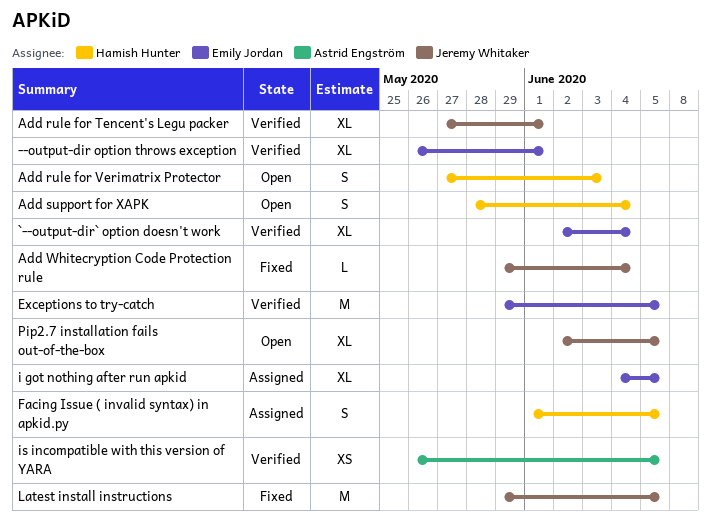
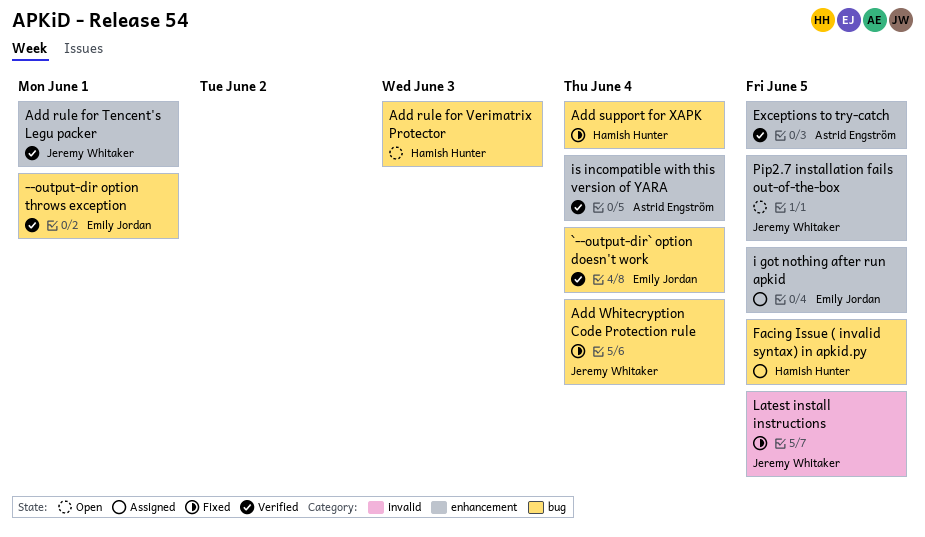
Add support for XAPK, status: Open -> Fixed
Exceptions to try-catch, owner: Emily Jordan -> Astrid Engström
is incompatible with this version of YARA, due: Jun 5 -> Jun 4

